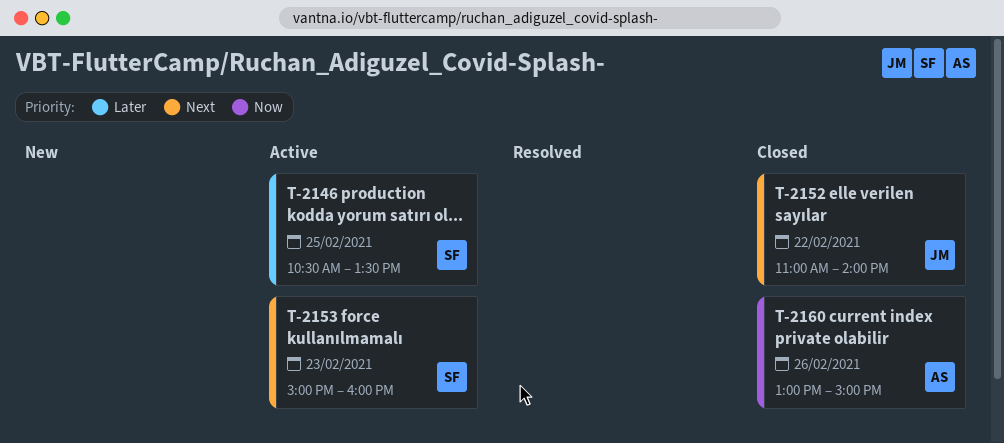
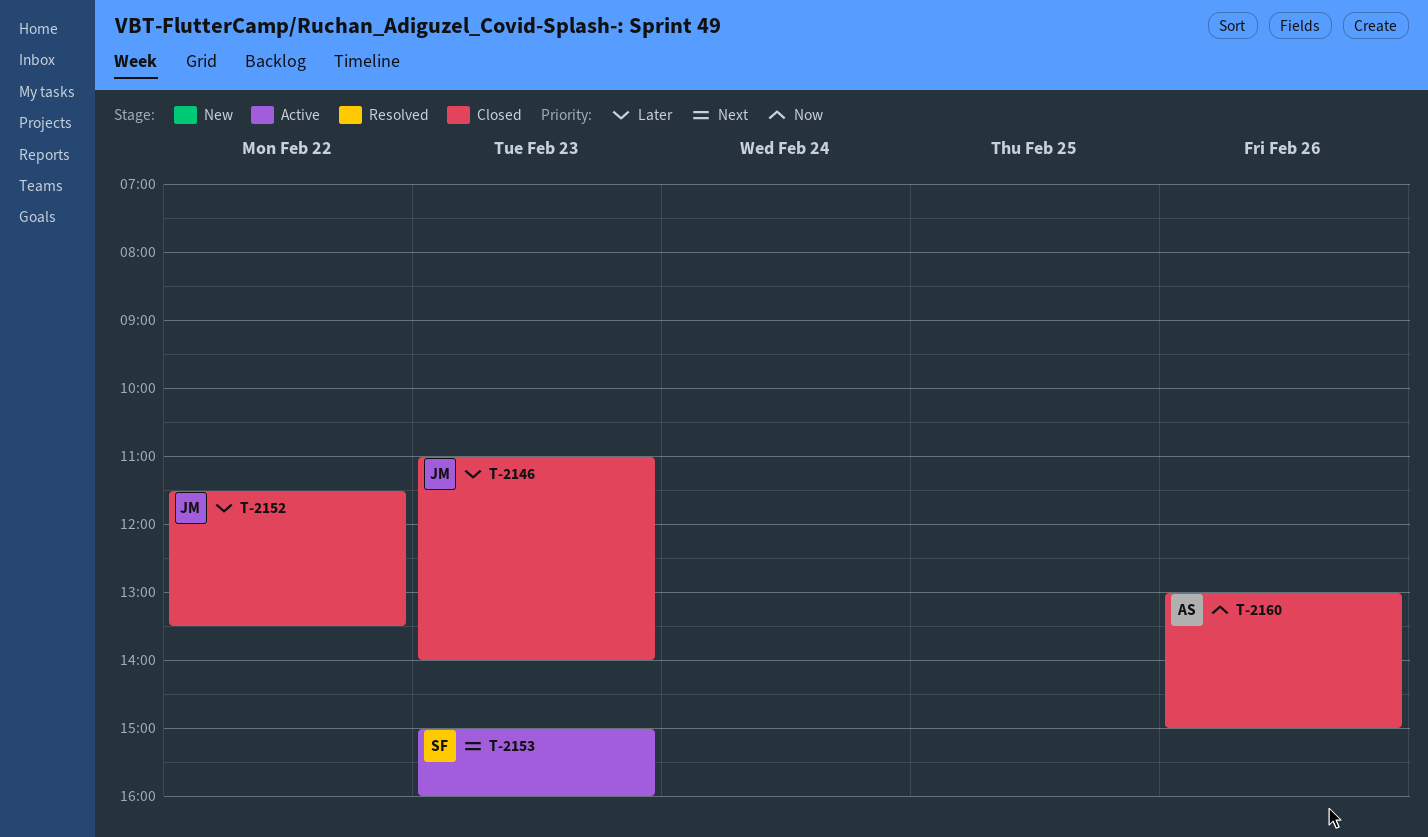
T-2146, status: Active -> Closed
T-2146, owner: SF -> JM
T-2146, day: Feb 25 -> Feb 23
T-2146, begins: 10:30 -> 11:00
T-2146, ends: 13:30 -> 14:00
T-2152, priority: Next -> Later
T-2152, begins: 11:00 -> 11:30
T-2152, ends: 14:00 -> 13:30

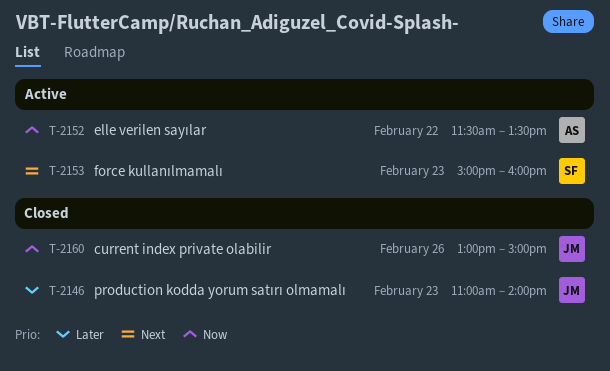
T-2152, status: Closed -> Active
T-2152, owner: JM -> AS
T-2152, priority: Later -> Now
T-2160, owner: AS -> JM

